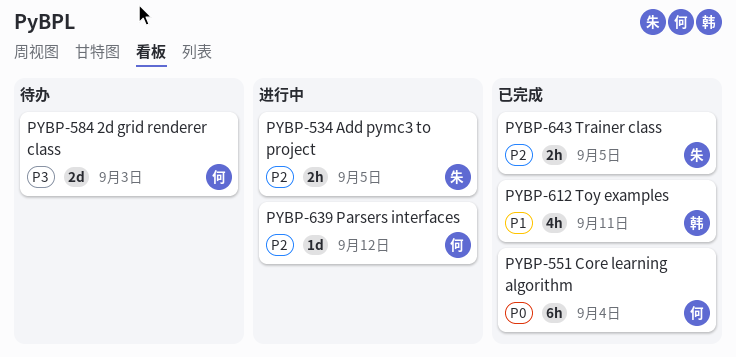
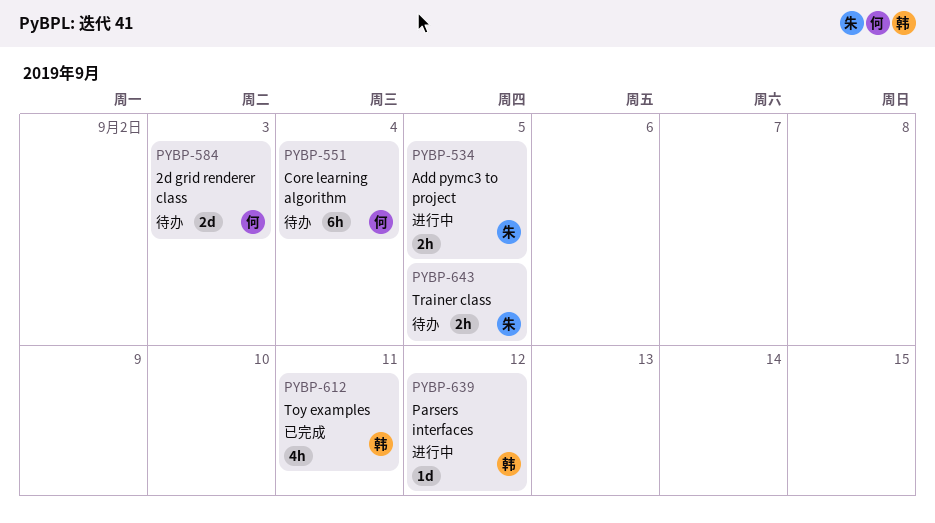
PYBP-551, status: 已完成 -> 待办
PYBP-639, owner: 何 -> 韩
PYBP-643, status: 已完成 -> 待办

